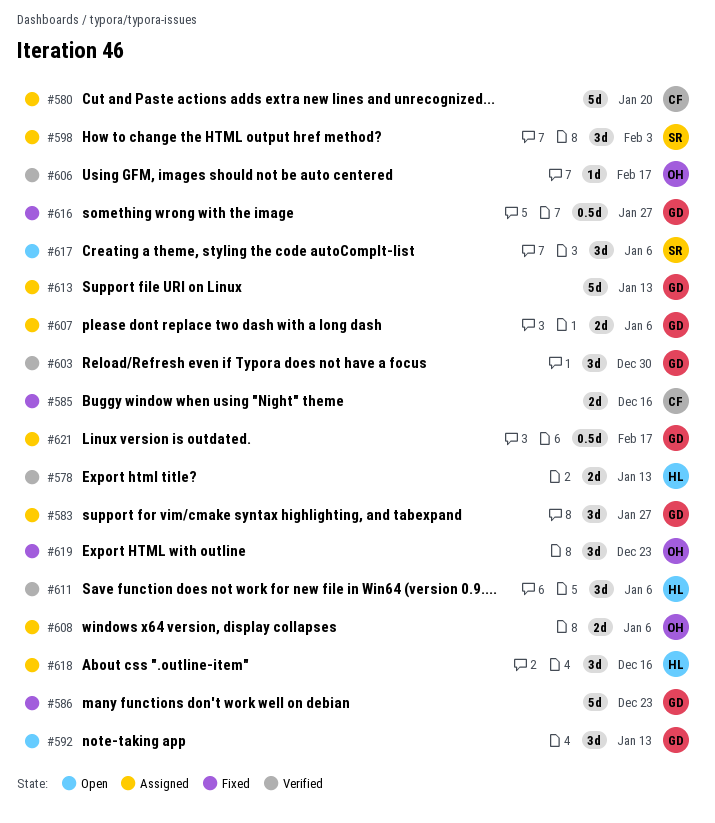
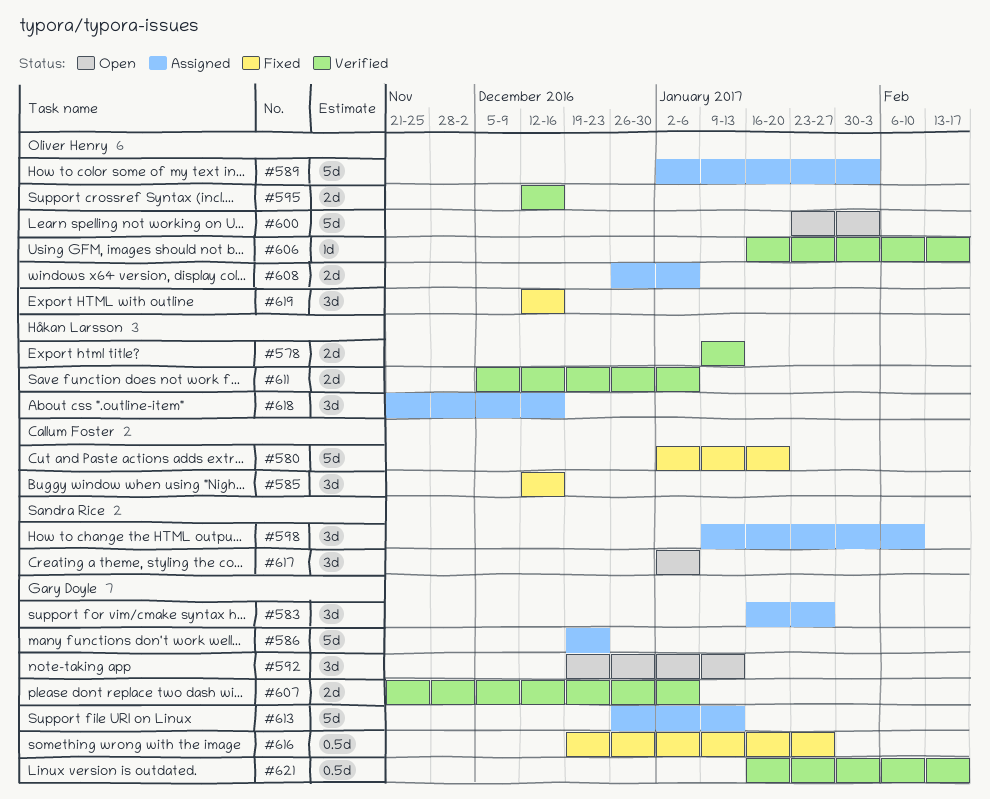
#580, status: Assigned -> Fixed
#585, estimate: 2d -> 3d
#586, status: Fixed -> Assigned
#589: none -> present
#595: none -> present
#598, due: Feb 3 -> Feb 10
#600: none -> present
#603: present -> none
#607, status: Assigned -> Verified
#611, estimate: 3d -> 2d
#619, due: Dec 23 -> Dec 16
#621, status: Assigned -> Verified

